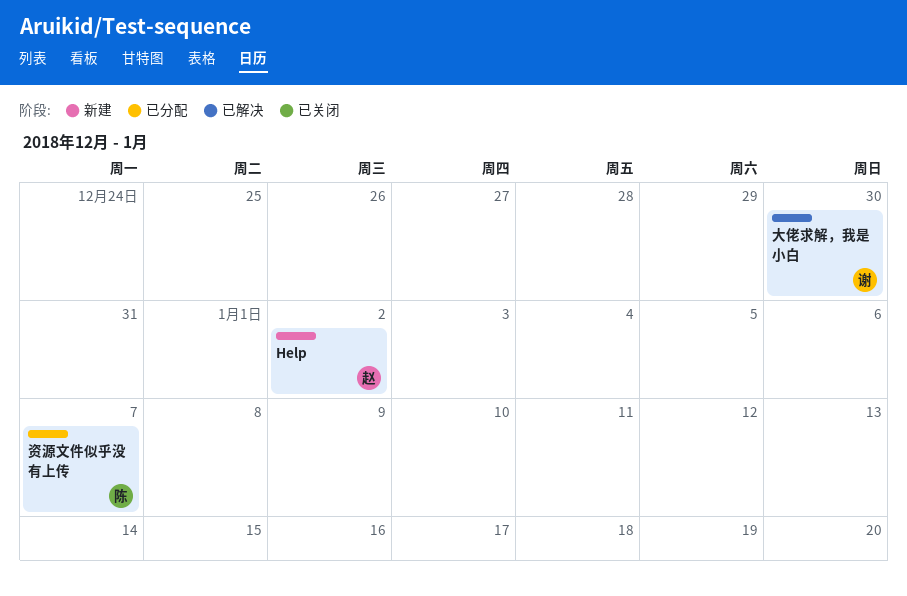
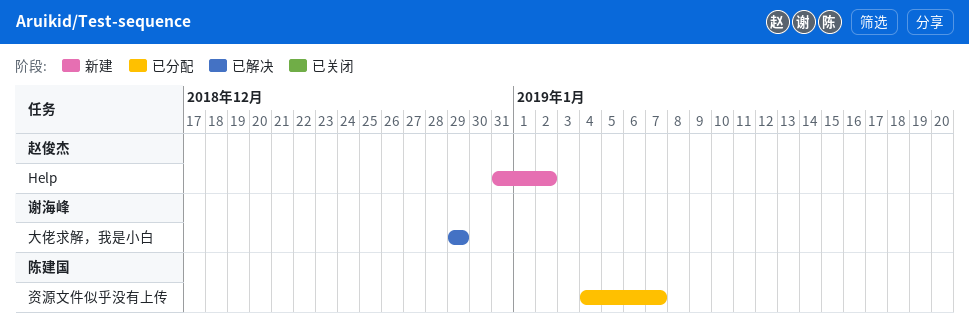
大佬求解，我是小白, due: Dec 30 -> Dec 29

